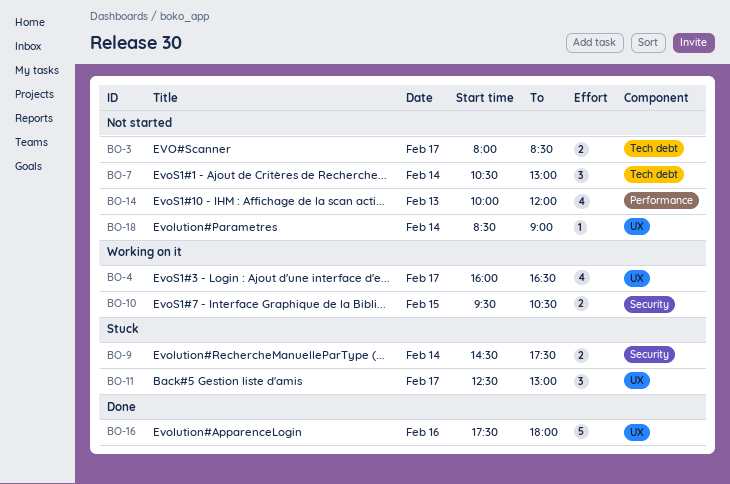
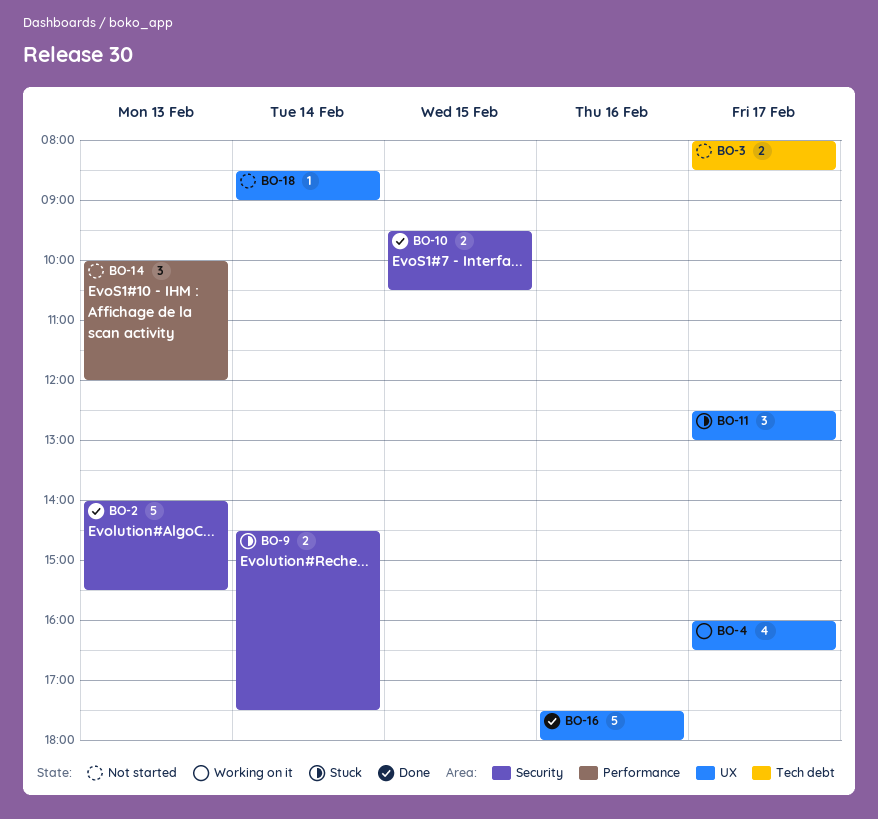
BO-2: none -> present
BO-7: present -> none
BO-10, status: Working on it -> Done
BO-14, estimate: 4 -> 3

